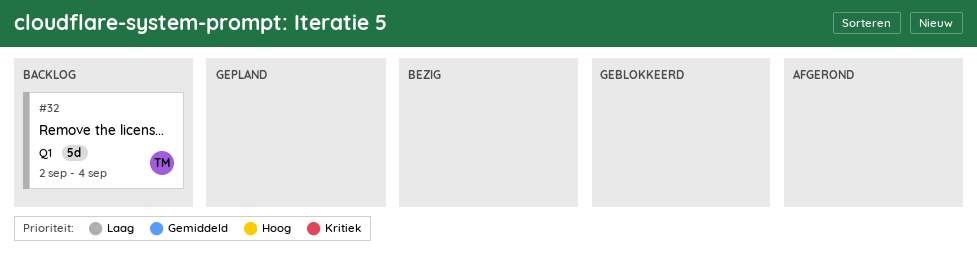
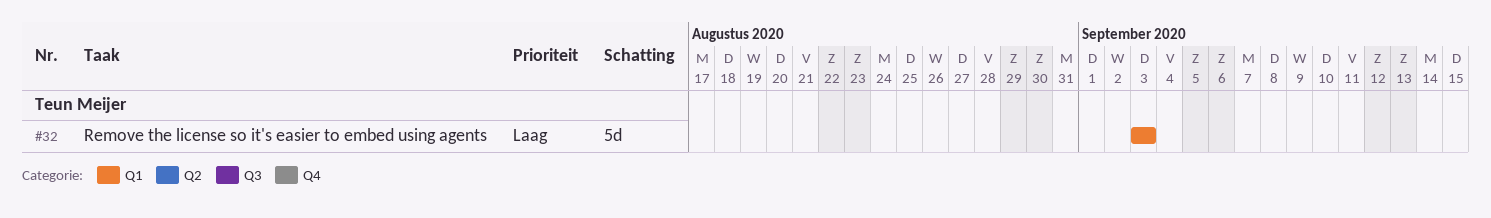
#32, start: Sep 2 -> Sep 3
#32, due: Sep 4 -> Sep 3

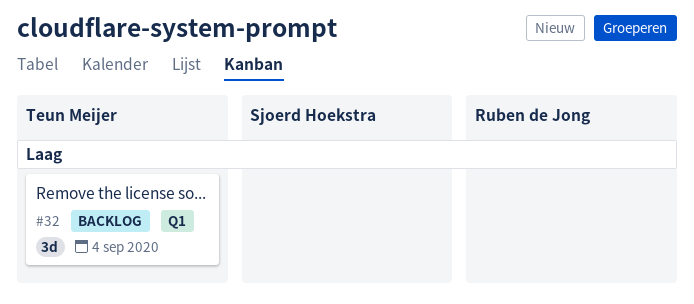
#32, estimate: 5d -> 3d
#32, due: Sep 3 -> Sep 4

